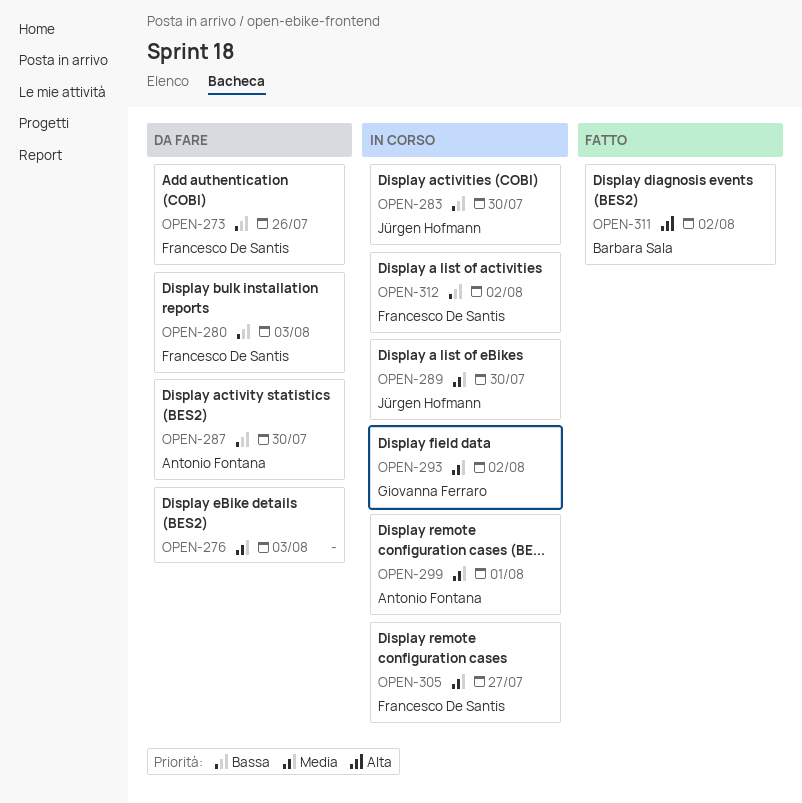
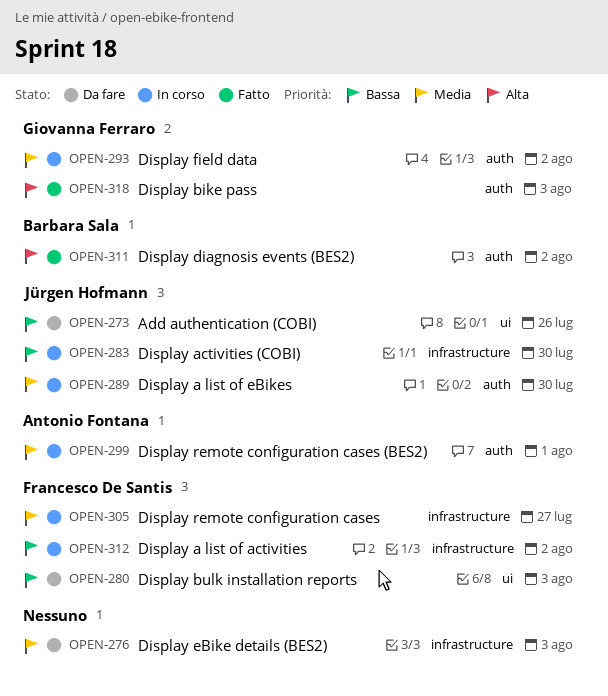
OPEN-273, owner: Francesco De Santis -> Jürgen Hofmann
OPEN-287: present -> none
OPEN-318: none -> present

